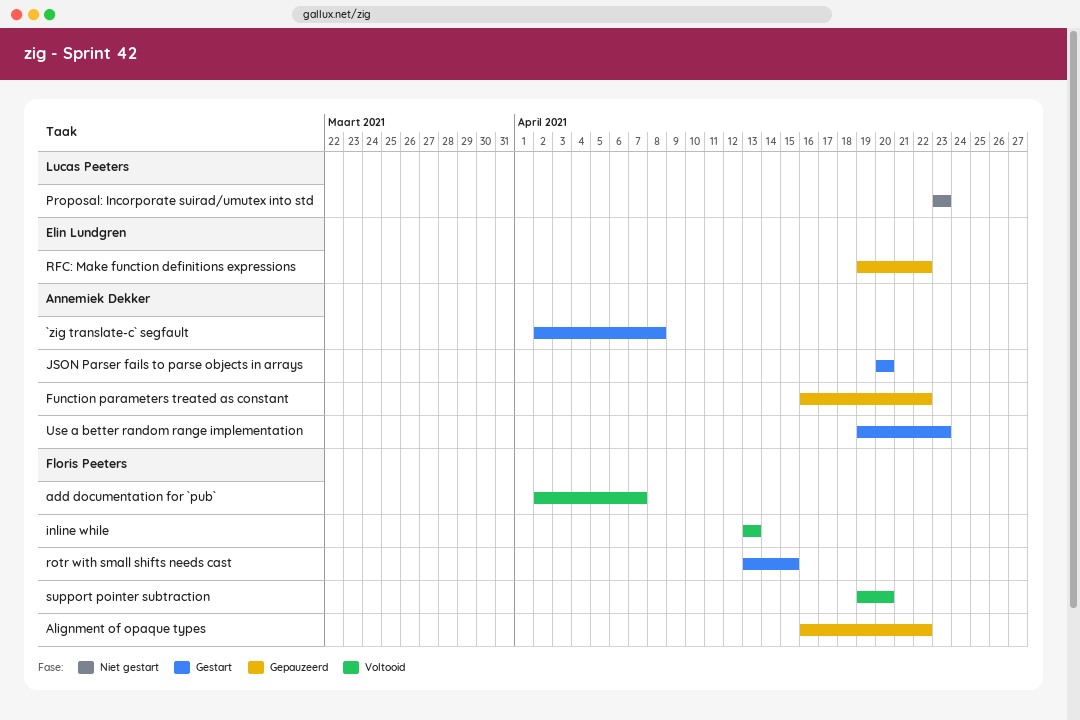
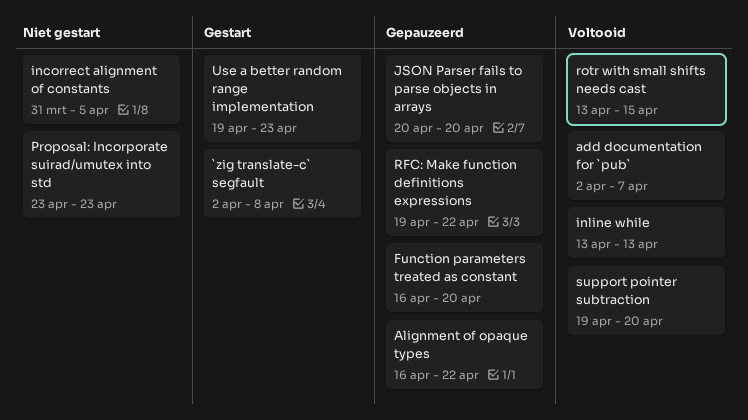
Function parameters treated as constant, due: Apr 22 -> Apr 20
incorrect alignment of constants: none -> present
JSON Parser fails to parse objects in arrays, status: Gestart -> Gepauzeerd
rotr with small shifts needs cast, status: Gestart -> Voltooid

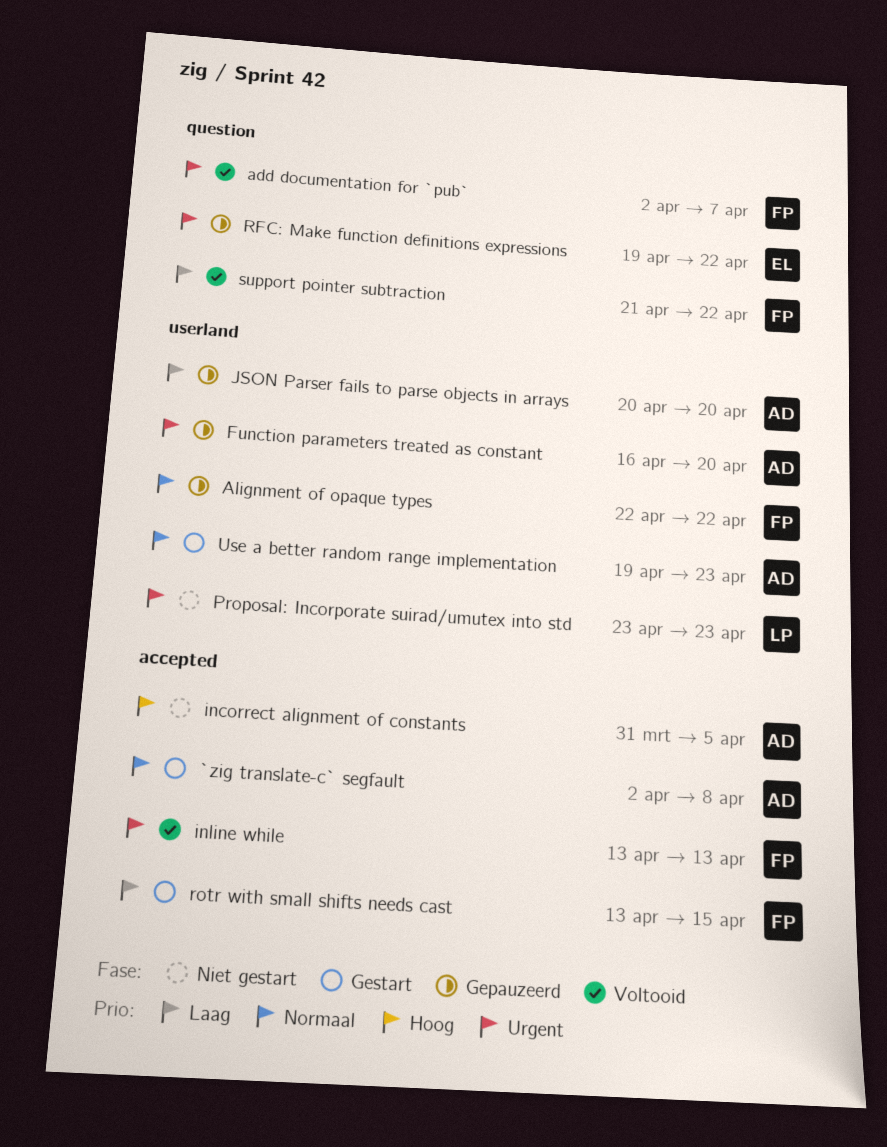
Alignment of opaque types, start: Apr 16 -> Apr 22
rotr with small shifts needs cast, status: Voltooid -> Gestart
support pointer subtraction, start: Apr 19 -> Apr 21
support pointer subtraction, due: Apr 20 -> Apr 22

